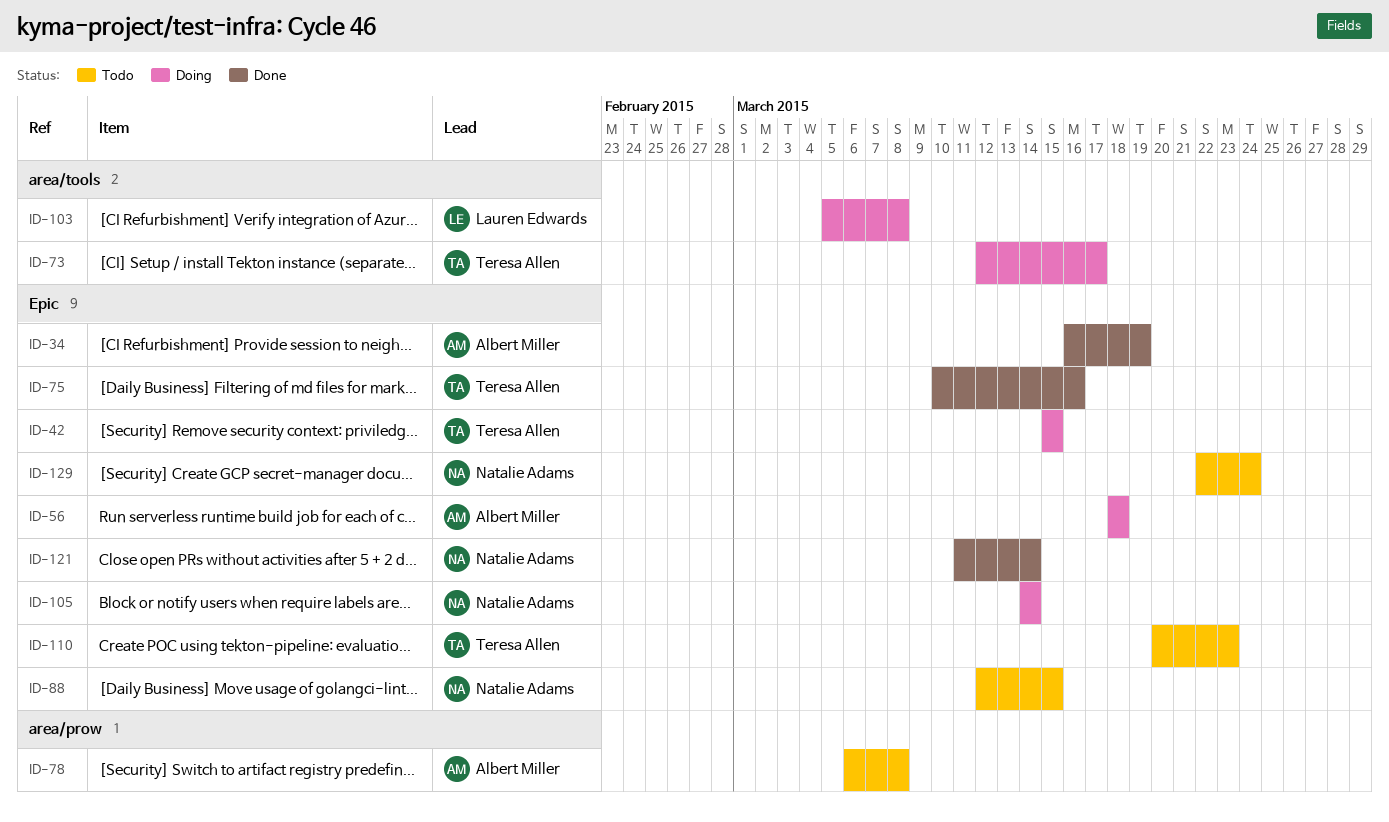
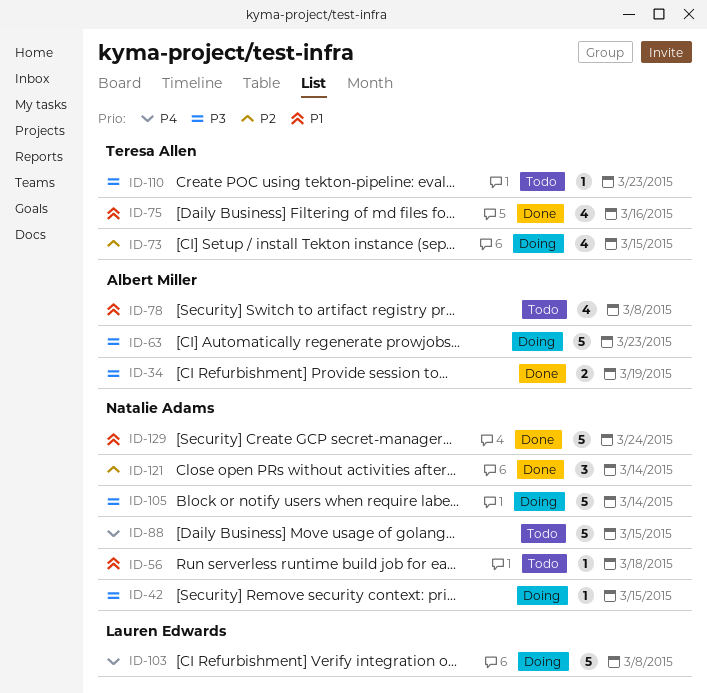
ID-42, owner: Teresa Allen -> Natalie Adams
ID-56, status: Doing -> Todo
ID-56, owner: Albert Miller -> Natalie Adams
ID-63: none -> present
ID-73, due: Mar 17 -> Mar 15
ID-129, status: Todo -> Done

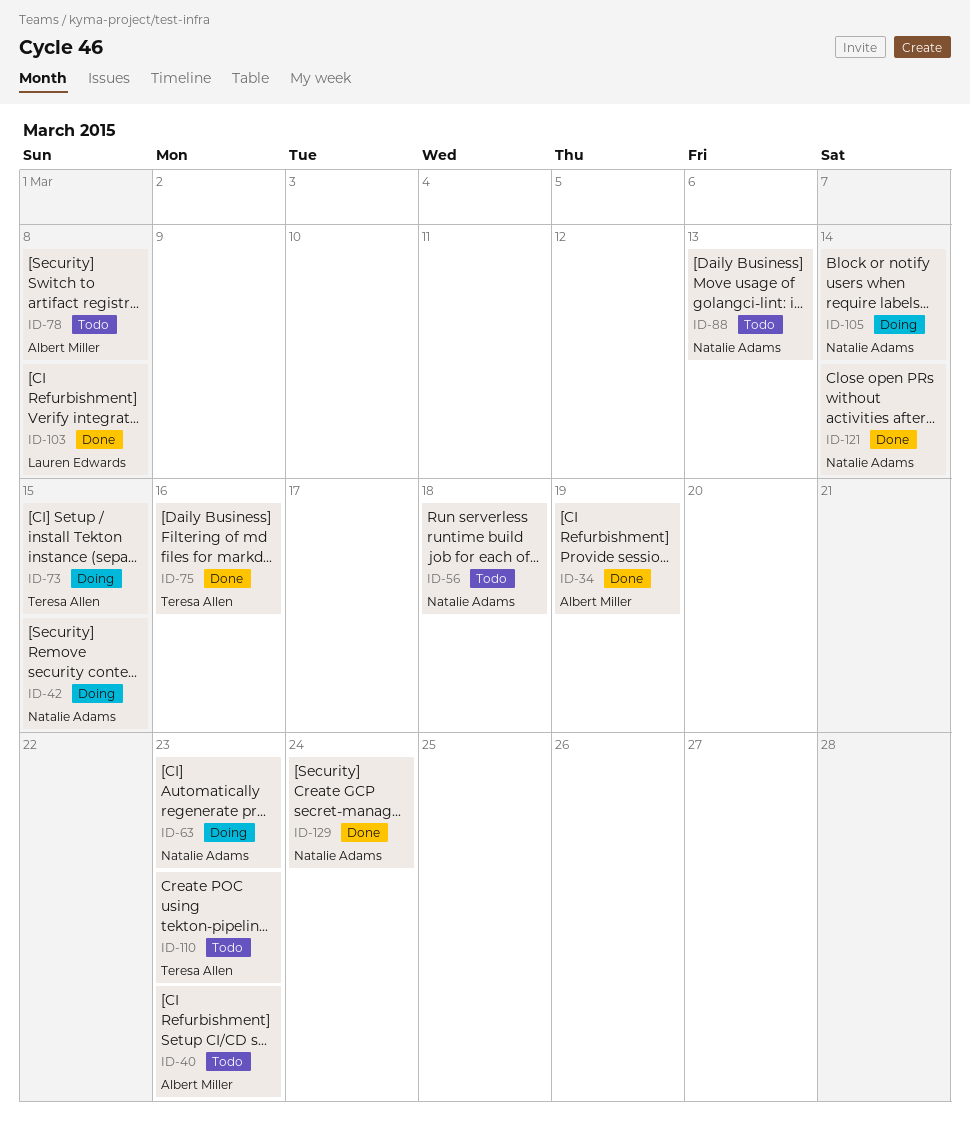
ID-40: none -> present
ID-63, owner: Albert Miller -> Natalie Adams
ID-88, due: Mar 15 -> Mar 13
ID-103, status: Doing -> Done

